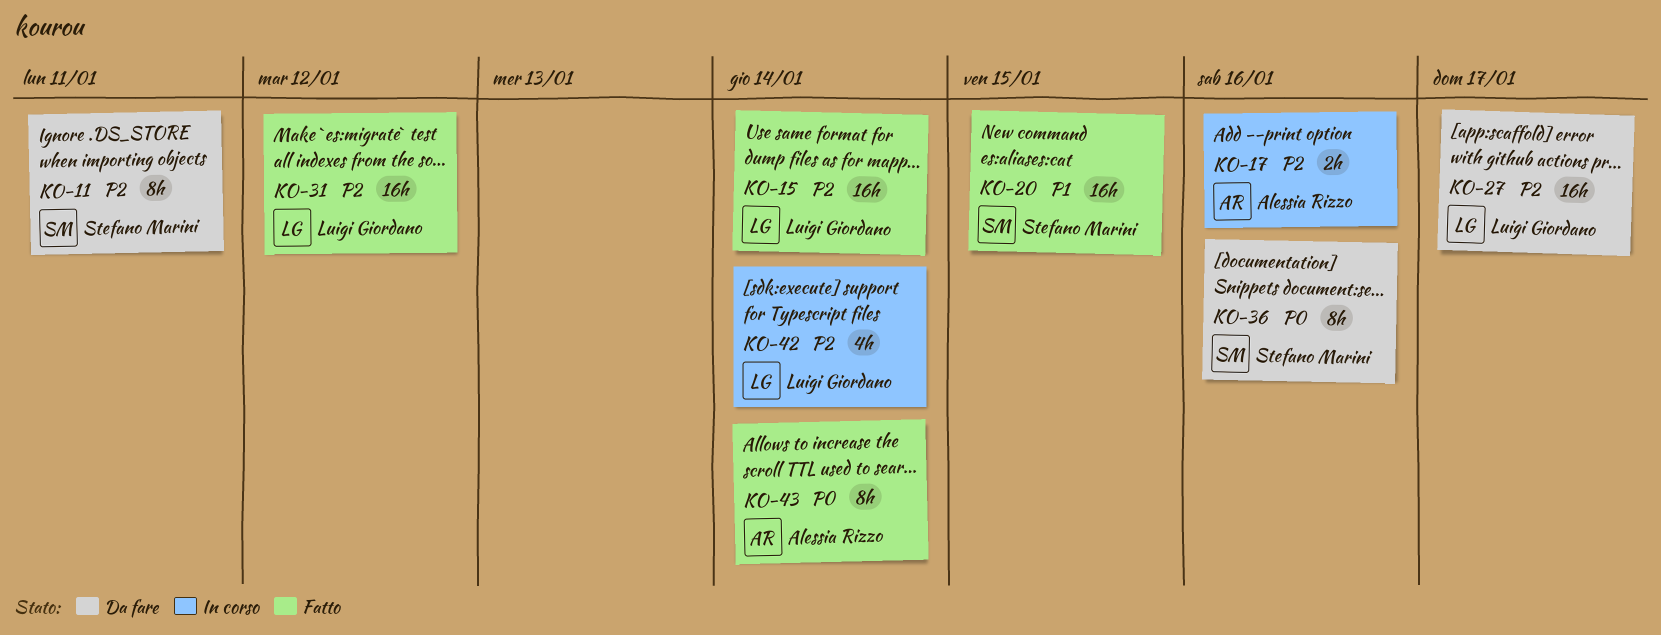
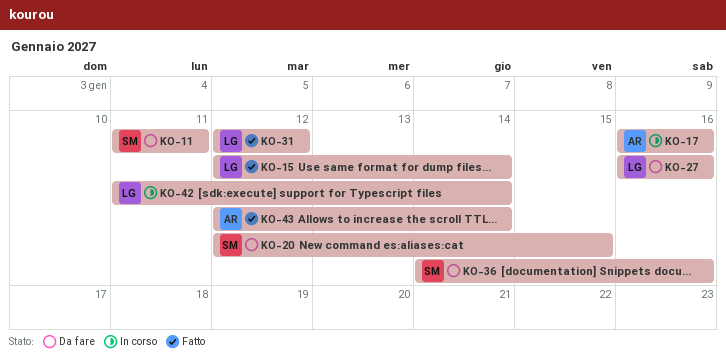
KO-20, status: Fatto -> Da fare
KO-27, due: Jan 17 -> Jan 16

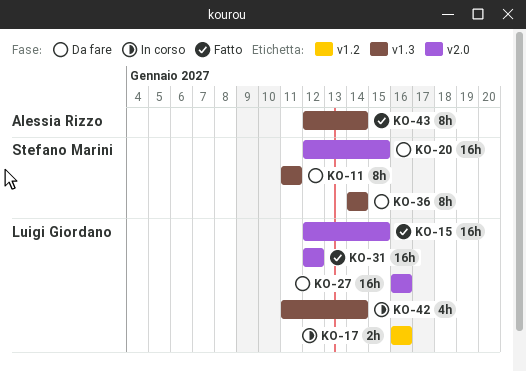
KO-15, due: Jan 14 -> Jan 15
KO-17, owner: Alessia Rizzo -> Luigi Giordano
KO-36, due: Jan 16 -> Jan 14

